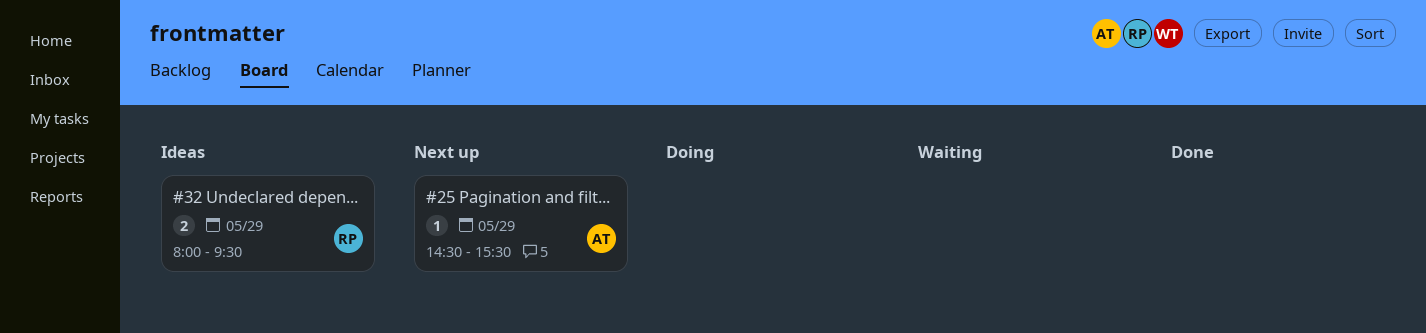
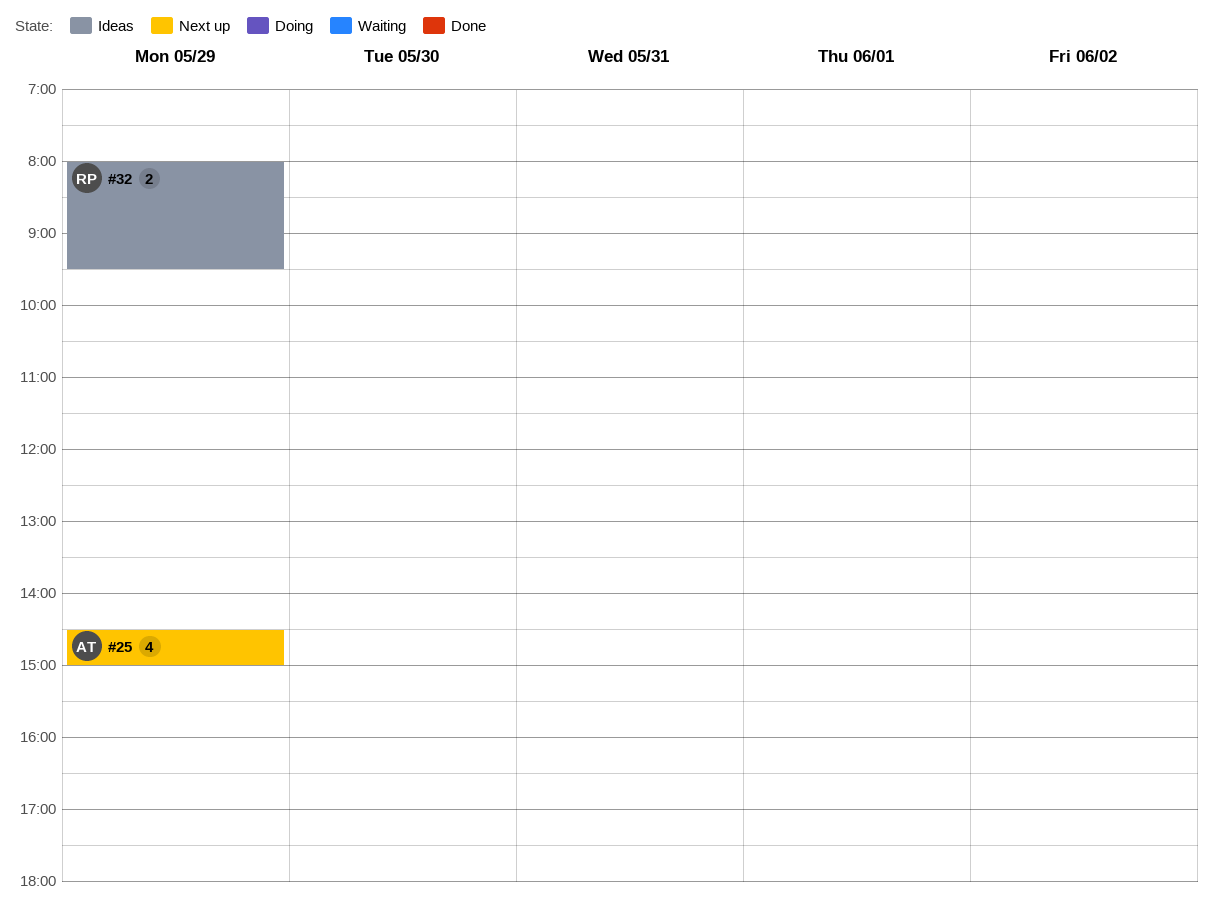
#25, estimate: 1 -> 4
#25, ends: 15:30 -> 15:00

